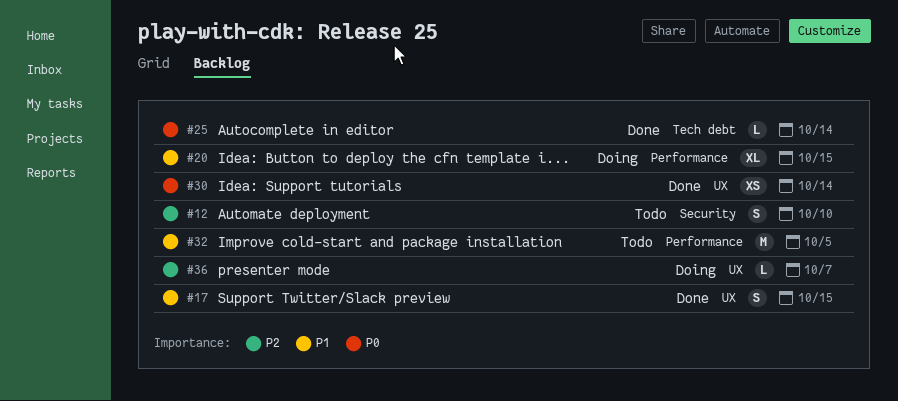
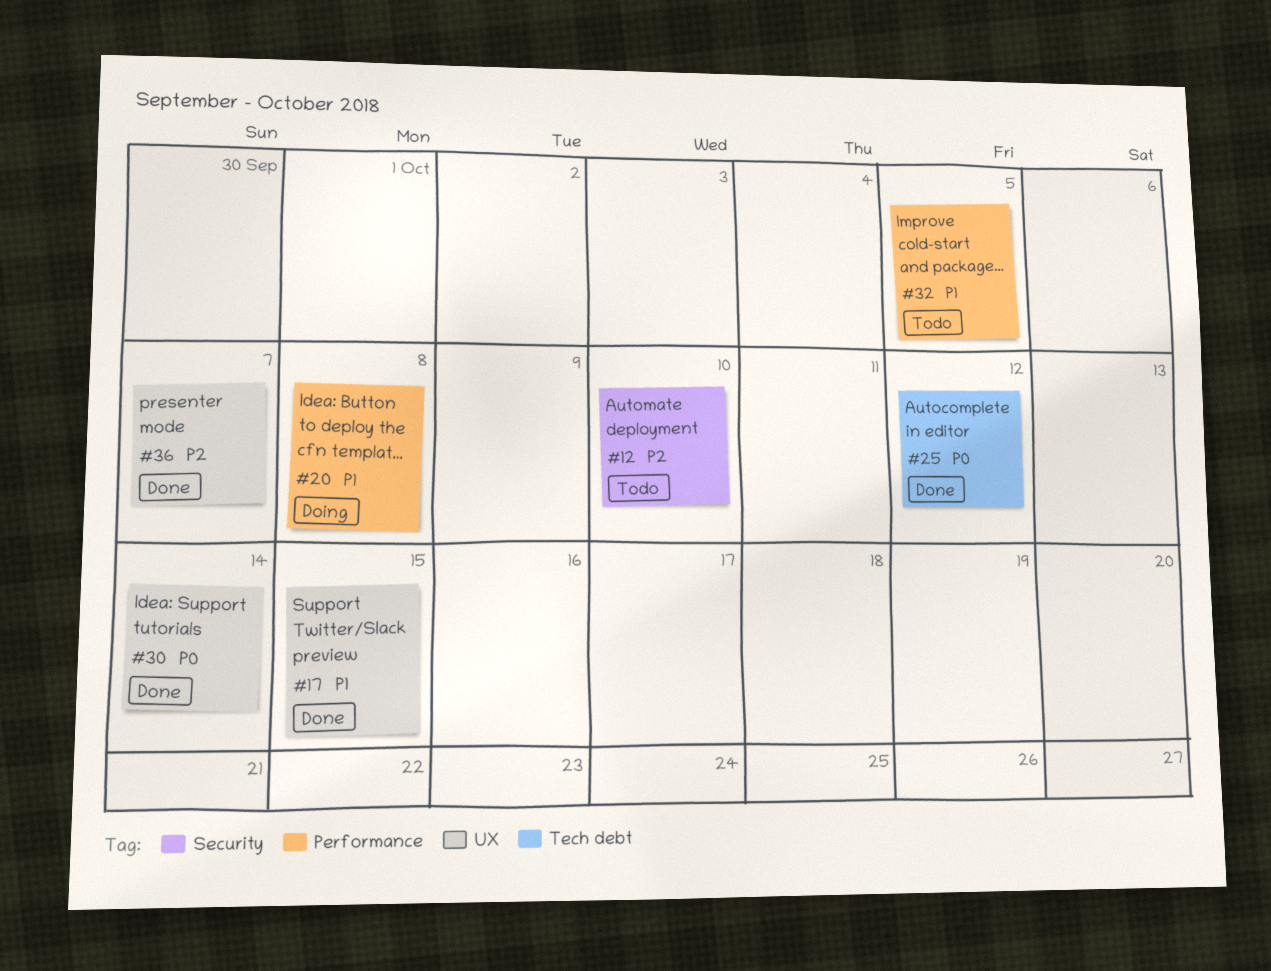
#20, due: Oct 15 -> Oct 8
#25, due: Oct 14 -> Oct 12
#36, status: Doing -> Done

